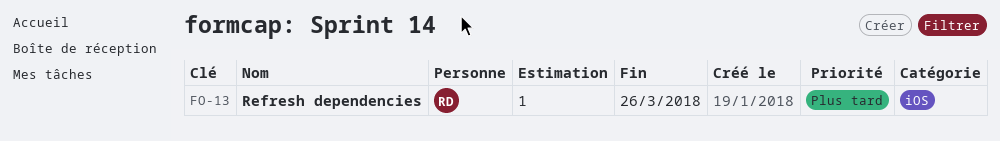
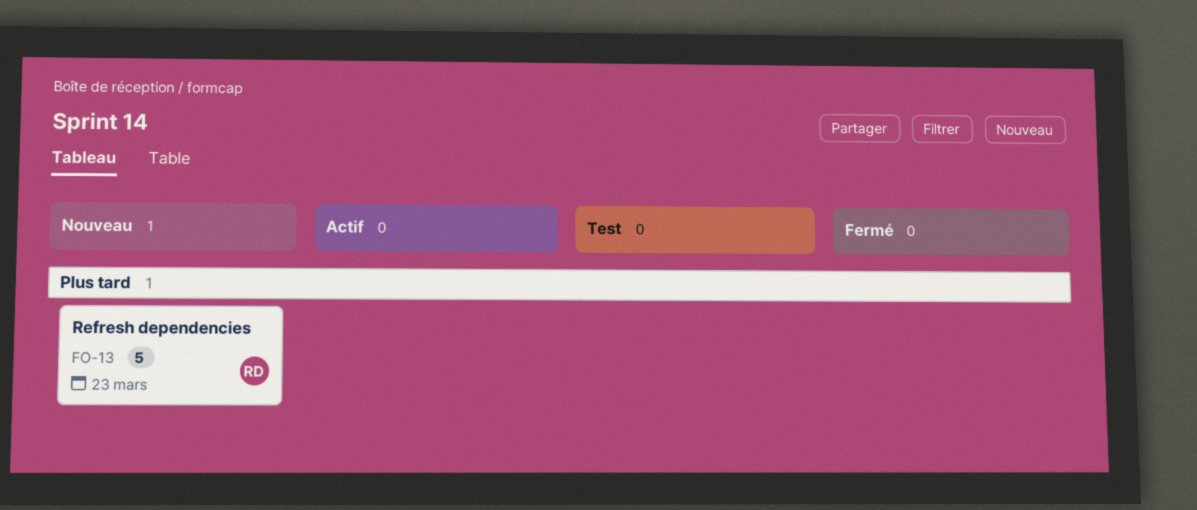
FO-13, estimate: 1 -> 5
FO-13, due: Mar 26 -> Mar 23

